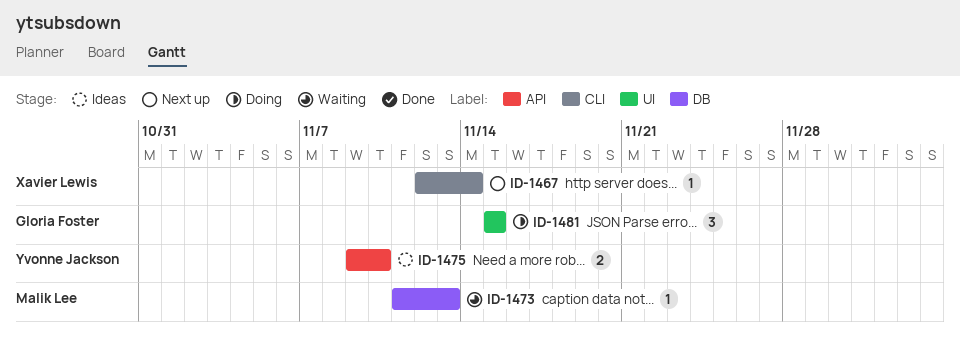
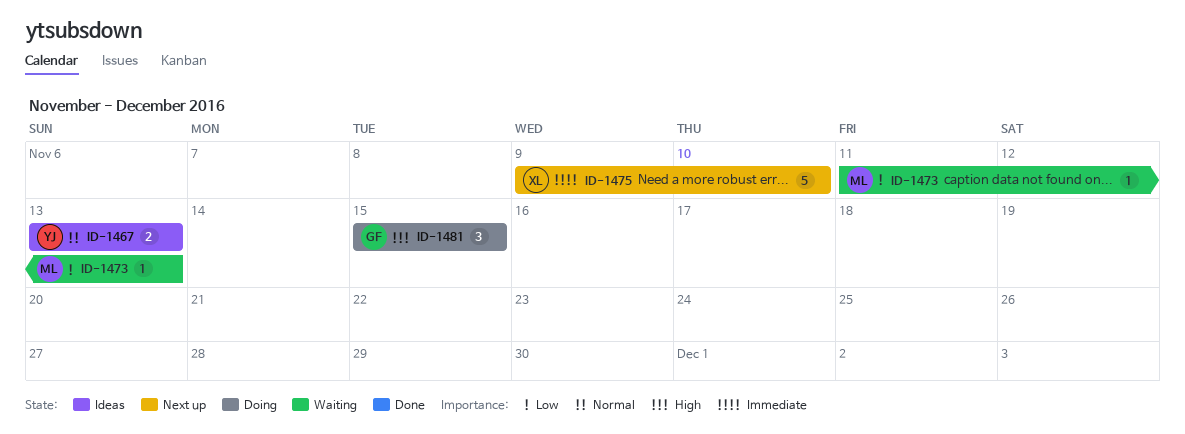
ID-1467, status: Next up -> Ideas
ID-1467, owner: Xavier Lewis -> Yvonne Jackson
ID-1467, estimate: 1 -> 2
ID-1467, start: Nov 12 -> Nov 13
ID-1467, due: Nov 14 -> Nov 13
ID-1475, status: Ideas -> Next up
ID-1475, owner: Yvonne Jackson -> Xavier Lewis
ID-1475, estimate: 2 -> 5

